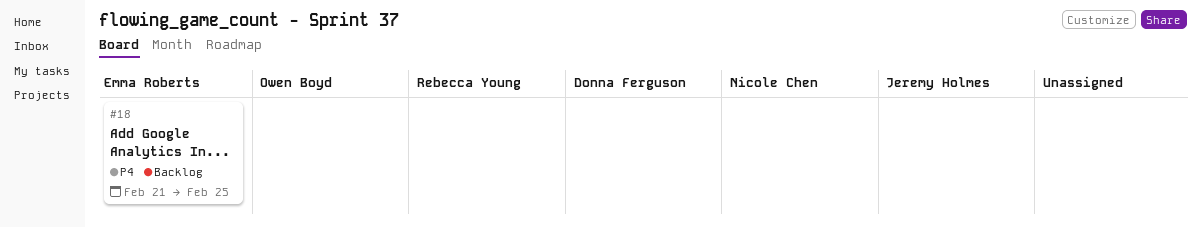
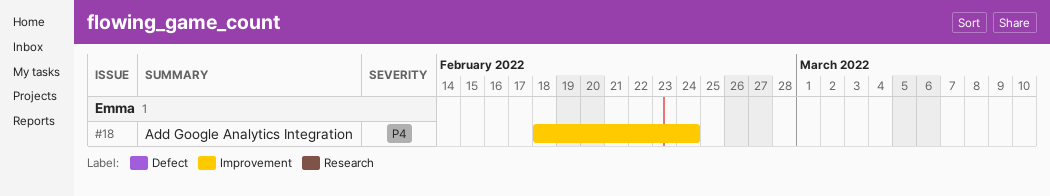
#18, start: Feb 21 -> Feb 18
#18, due: Feb 25 -> Feb 24

